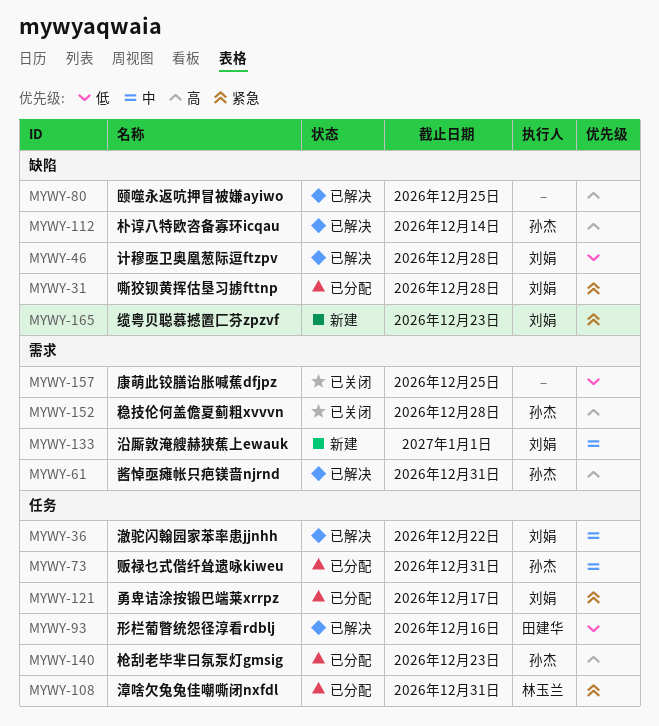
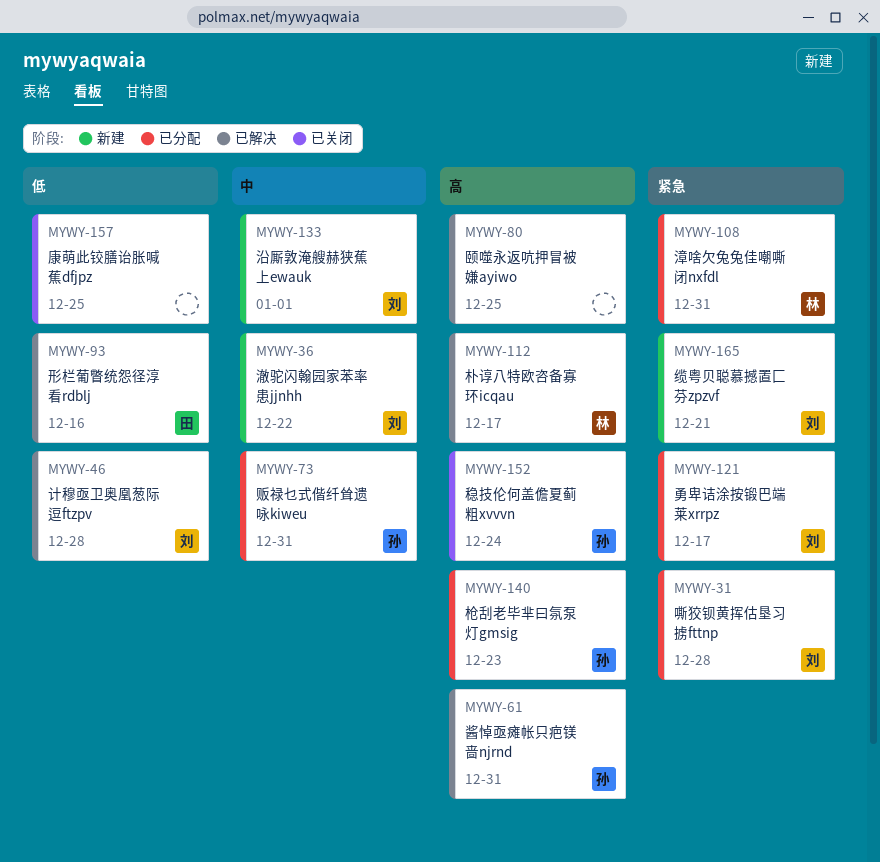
MYWY-36, status: 已解决 -> 新建
MYWY-112, owner: 孙杰 -> 林玉兰
MYWY-112, due: Dec 14 -> Dec 17
MYWY-152, due: Dec 28 -> Dec 24
MYWY-165, due: Dec 23 -> Dec 21

